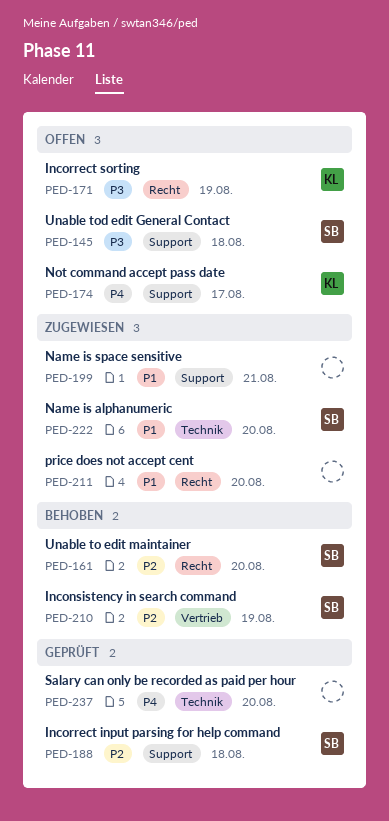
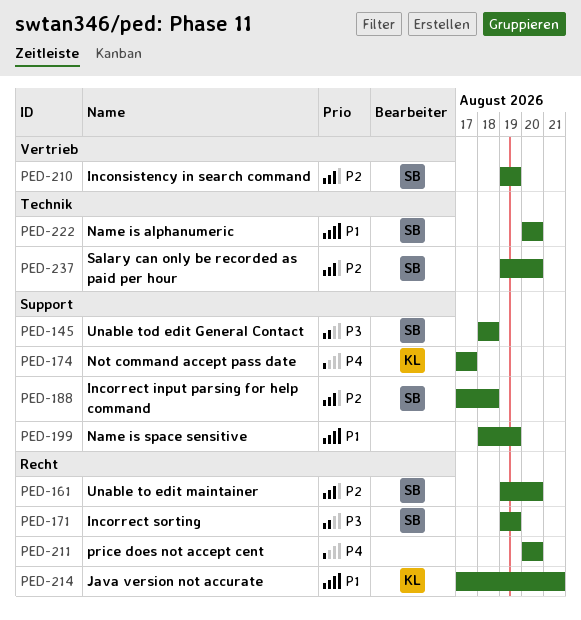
PED-171, owner: KL -> SB
PED-199, due: Aug 21 -> Aug 19
PED-211, priority: P1 -> P4
PED-214: none -> present
PED-237, owner: none -> SB
PED-237, priority: P4 -> P2

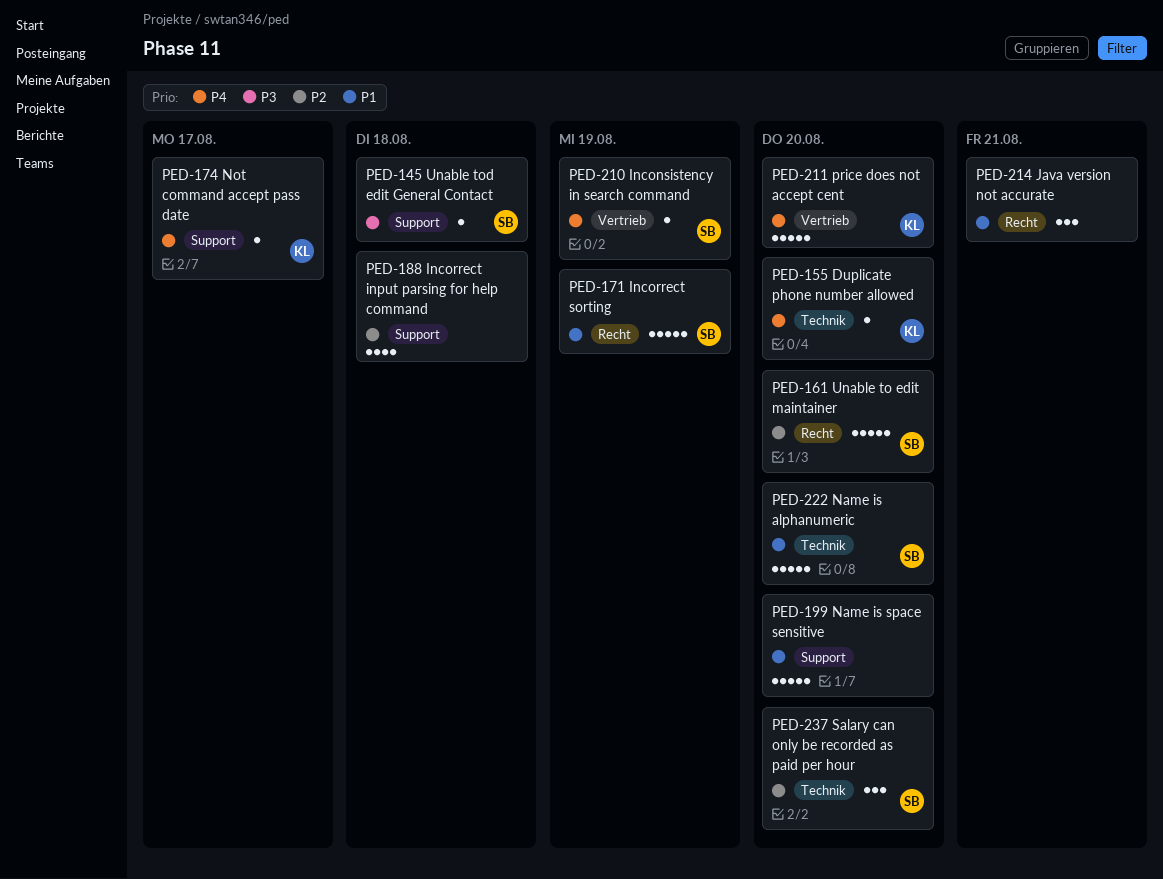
PED-155: none -> present
PED-171, priority: P3 -> P1
PED-188, owner: SB -> none
PED-199, due: Aug 19 -> Aug 20
PED-210, priority: P2 -> P4
PED-211, owner: none -> KL
PED-211, label: Recht -> Vertrieb
PED-214, owner: KL -> none

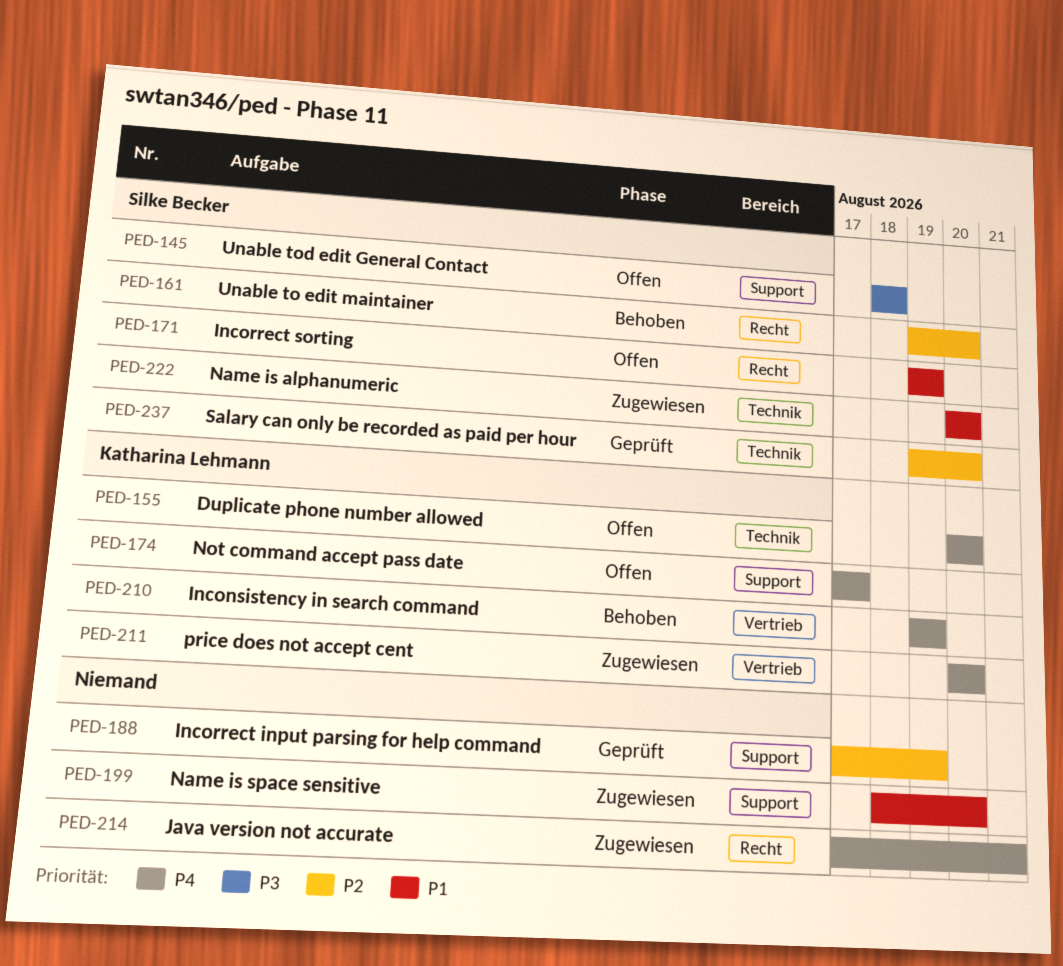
PED-188, due: Aug 18 -> Aug 19
PED-210, owner: Silke Becker -> Katharina Lehmann
PED-214, priority: P1 -> P4

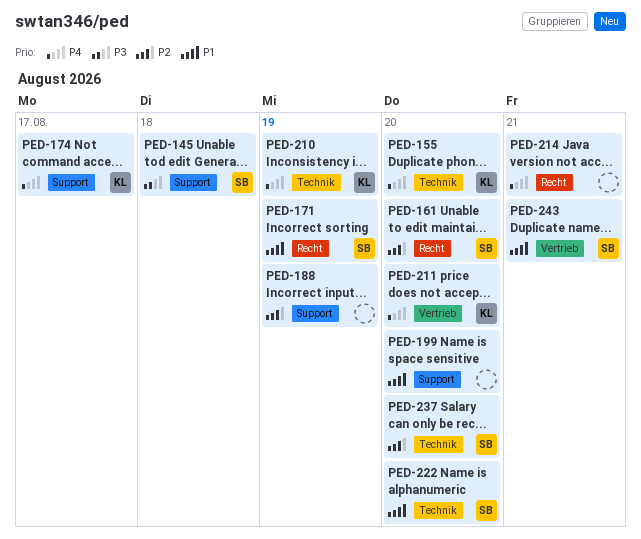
PED-210, label: Vertrieb -> Technik
PED-243: none -> present

